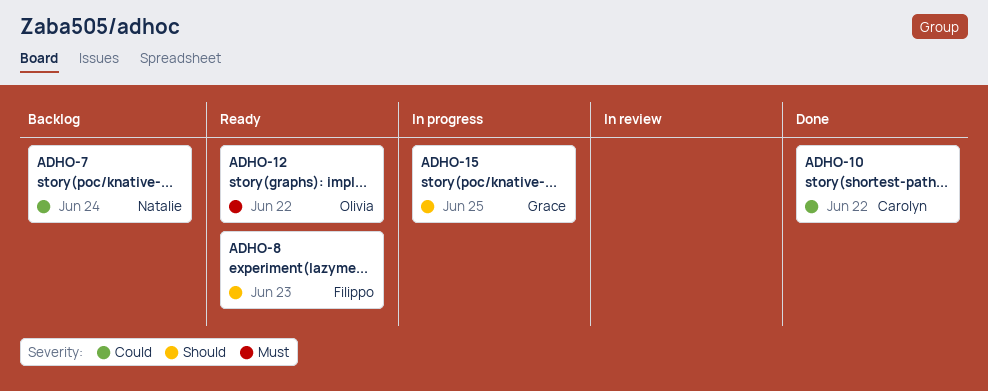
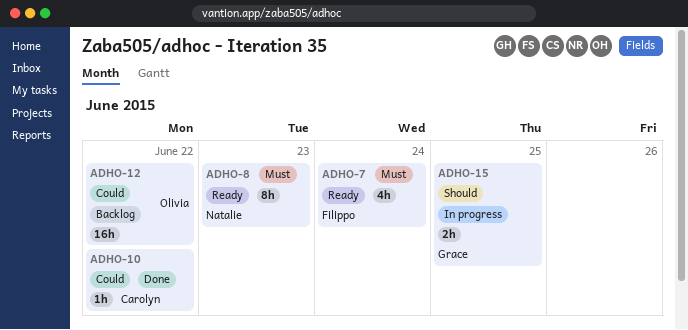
ADHO-7, status: Backlog -> Ready
ADHO-7, owner: Natalie -> Filippo
ADHO-7, priority: Could -> Must
ADHO-8, owner: Filippo -> Natalie
ADHO-8, priority: Should -> Must
ADHO-12, status: Ready -> Backlog
ADHO-12, priority: Must -> Could

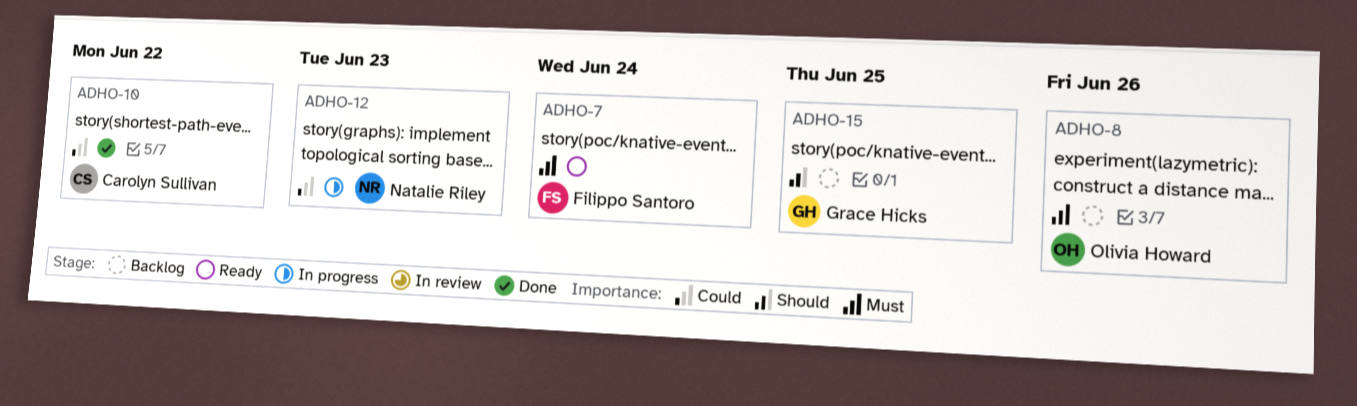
ADHO-8, status: Ready -> Backlog
ADHO-8, owner: Natalie Riley -> Olivia Howard
ADHO-8, due: Jun 23 -> Jun 26
ADHO-12, status: Backlog -> In progress
ADHO-12, owner: Olivia Howard -> Natalie Riley
ADHO-12, due: Jun 22 -> Jun 23
ADHO-15, status: In progress -> Backlog

